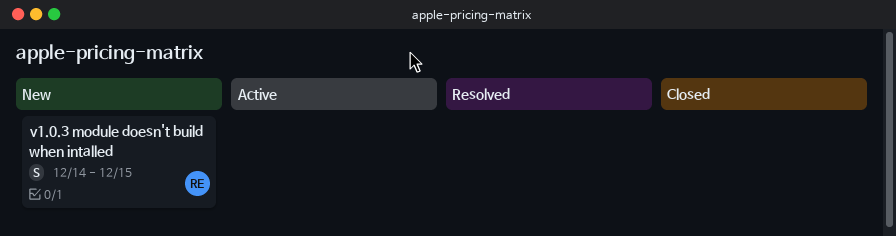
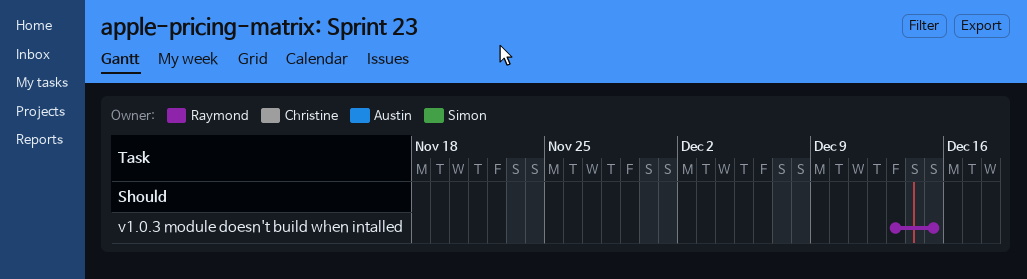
v1.0.3 module doesn't build when intalled, start: Dec 14 -> Dec 13

